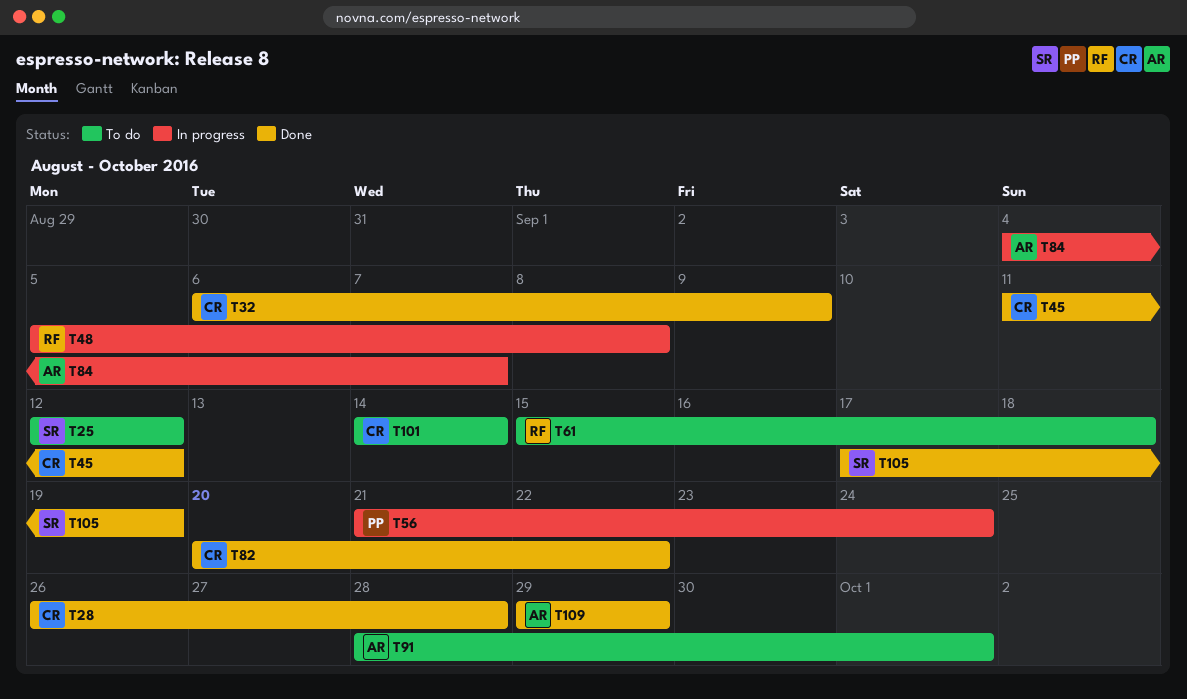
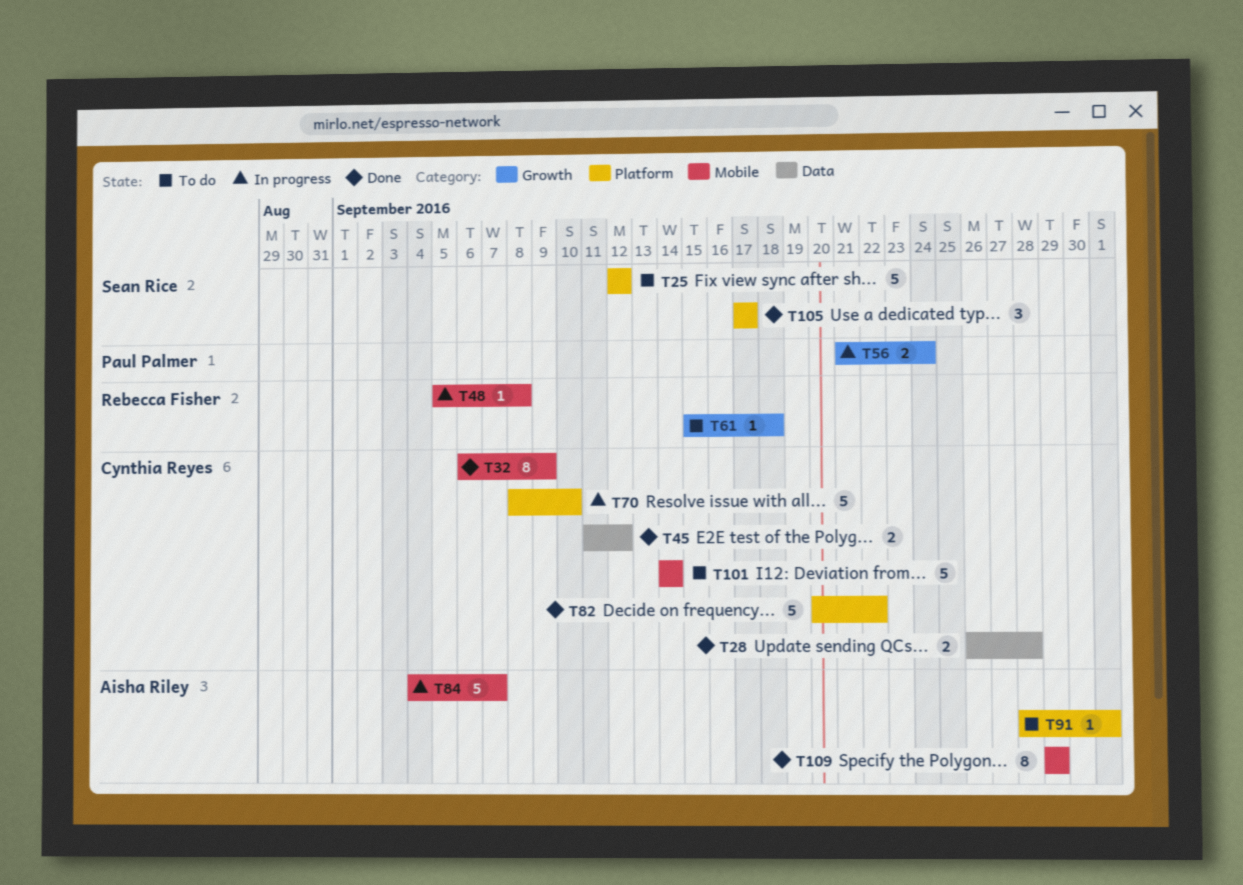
T70: none -> present
T105, due: Sep 19 -> Sep 17

